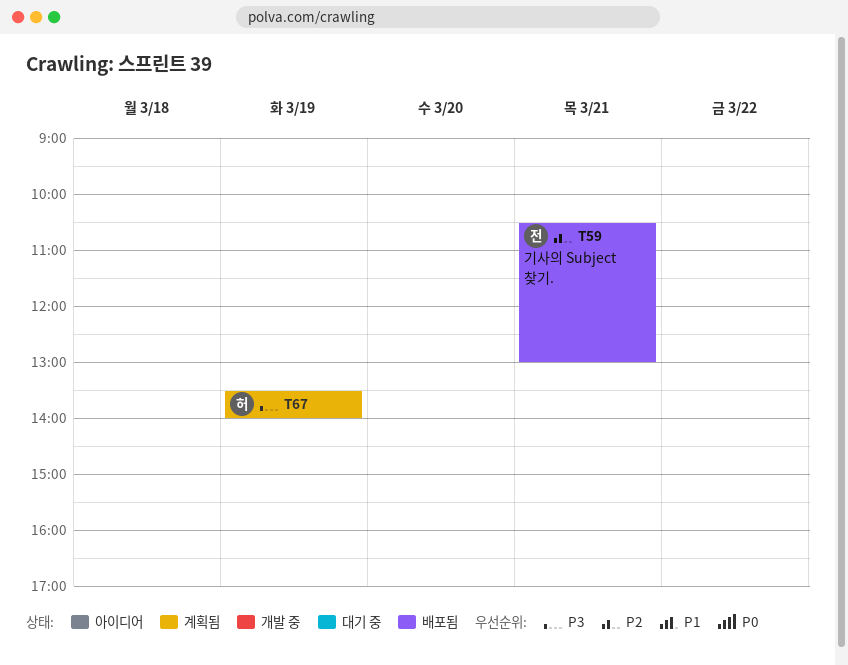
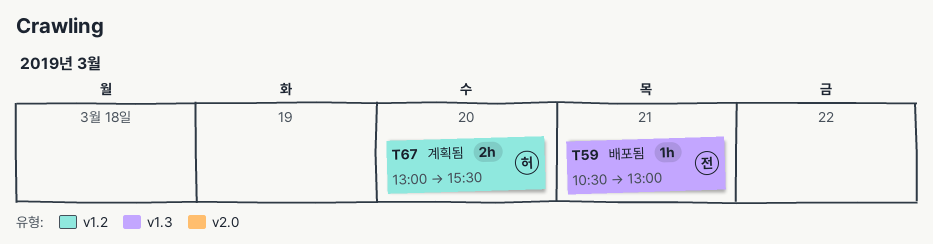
T67, day: Mar 19 -> Mar 20
T67, begins: 13:30 -> 13:00
T67, ends: 14:00 -> 15:30

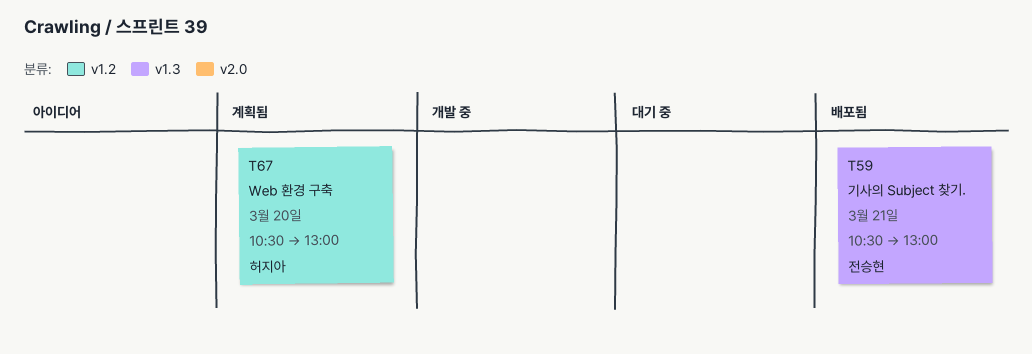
T67, begins: 13:00 -> 10:30
T67, ends: 15:30 -> 13:00

